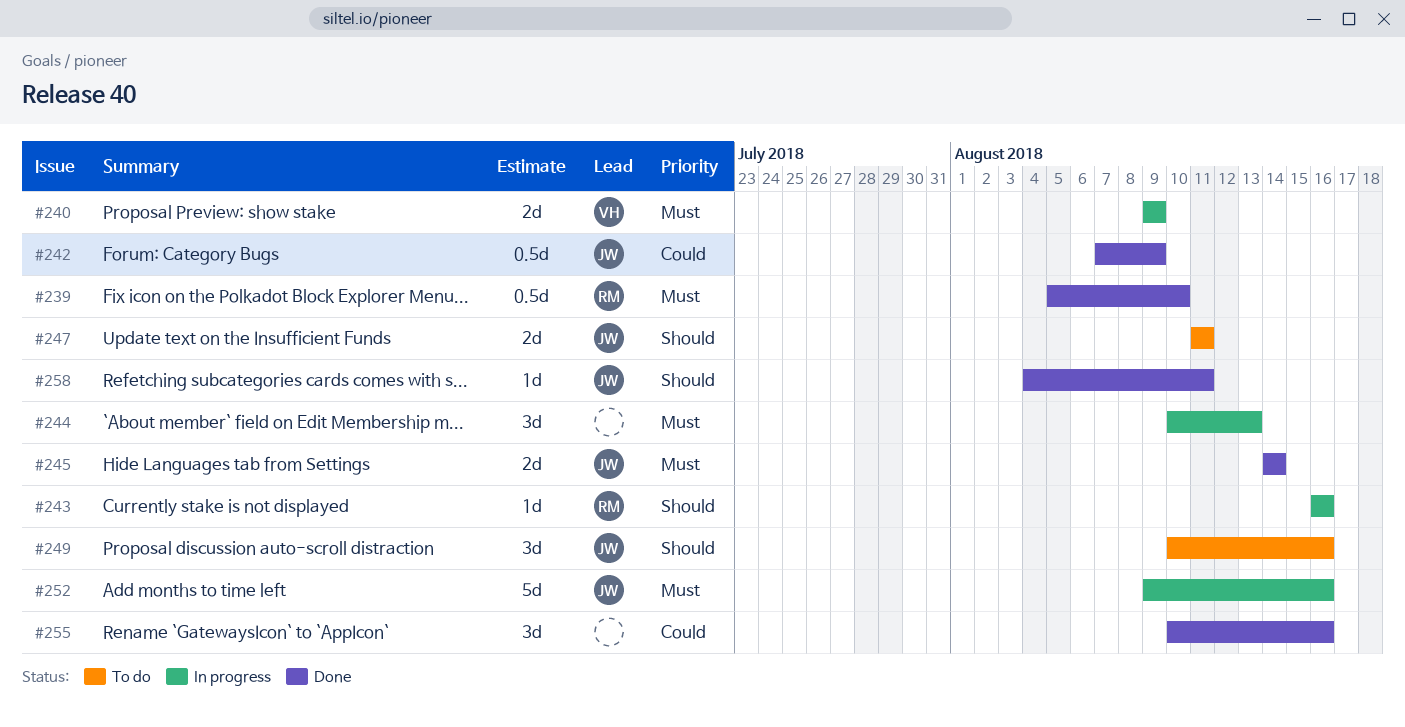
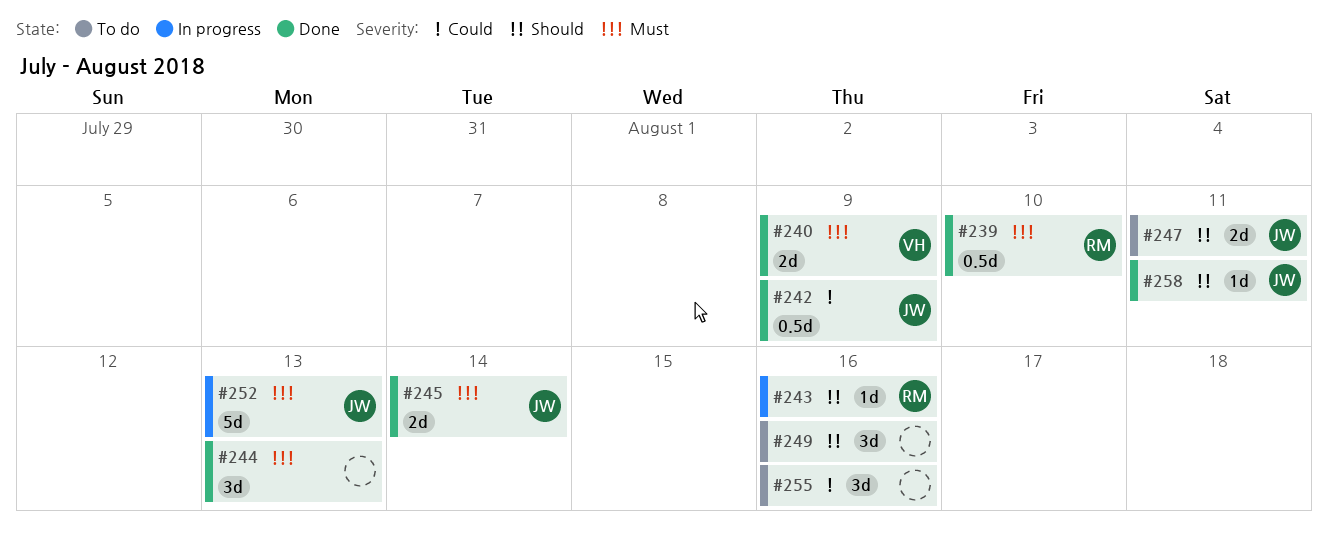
#240, status: In progress -> Done
#244, status: In progress -> Done
#249, owner: JW -> none
#252, due: Aug 16 -> Aug 13
#255, status: Done -> To do

